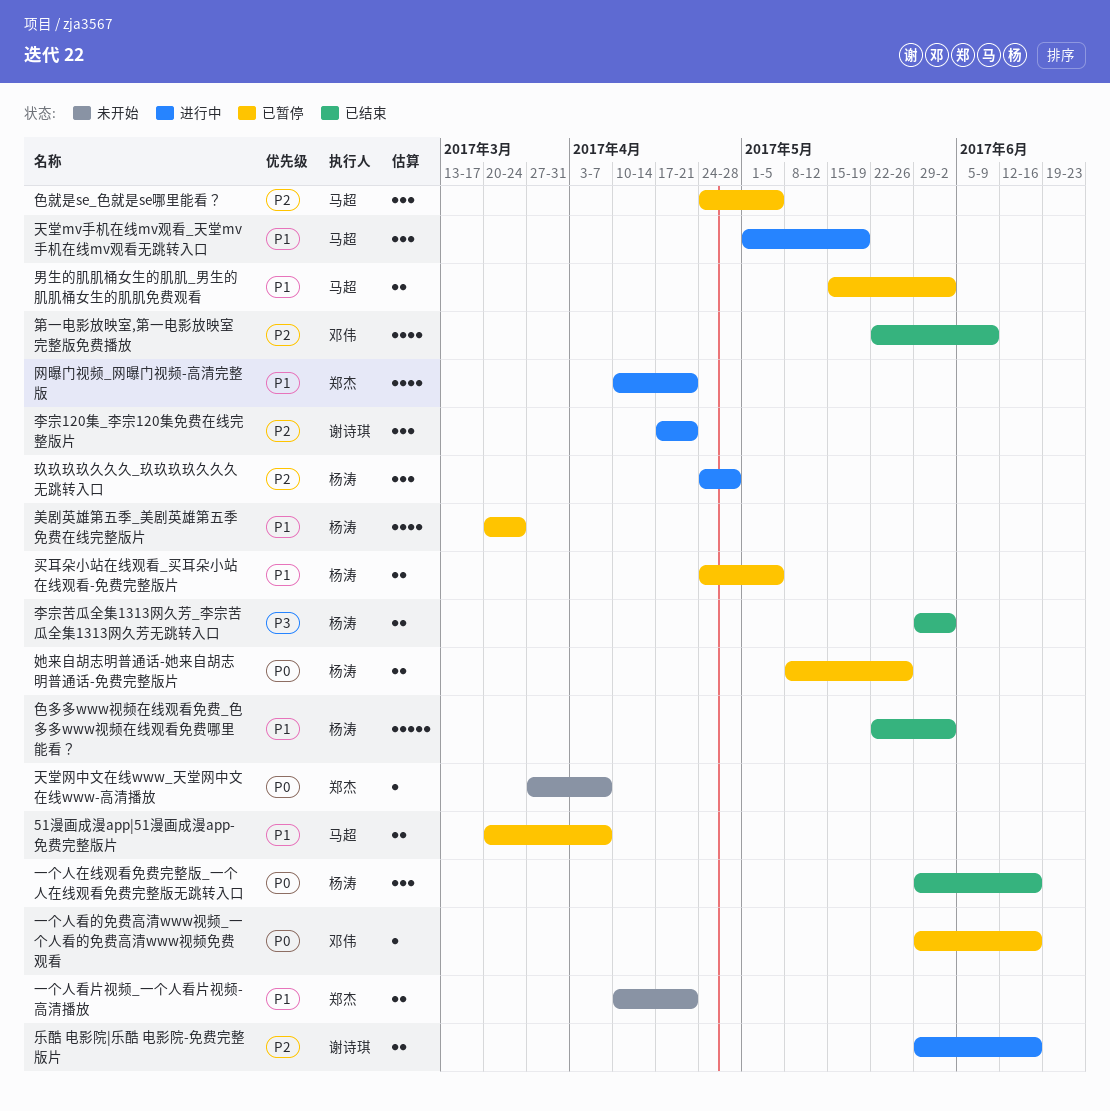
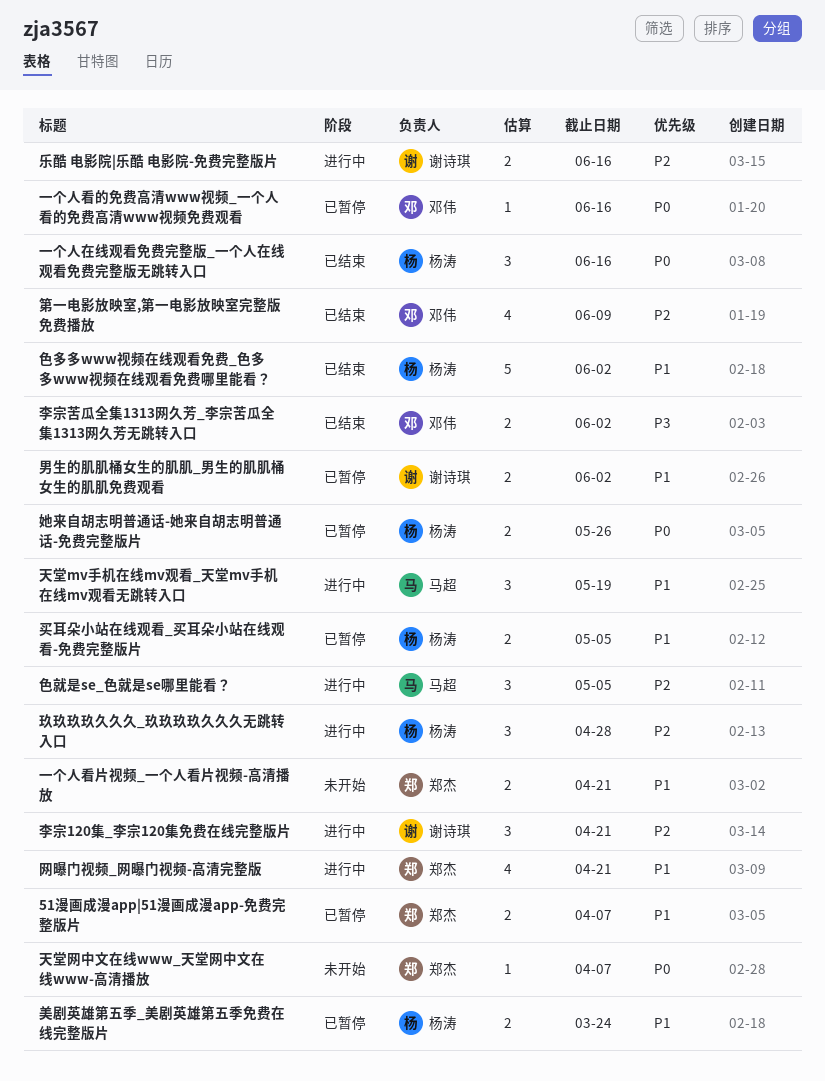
51漫画成漫app|51漫画成漫app-免费完整版片, owner: 马超 -> 郑杰
李宗苦瓜全集1313网久芳_李宗苦瓜全集1313网久芳无跳转入口, owner: 杨涛 -> 邓伟
男生的肌肌桶女生的肌肌_男生的肌肌桶女生的肌肌免费观看, owner: 马超 -> 谢诗琪
美剧英雄第五季_美剧英雄第五季免费在线完整版片, estimate: 4 -> 2
色就是se_色就是se哪里能看？, status: 已暂停 -> 进行中

